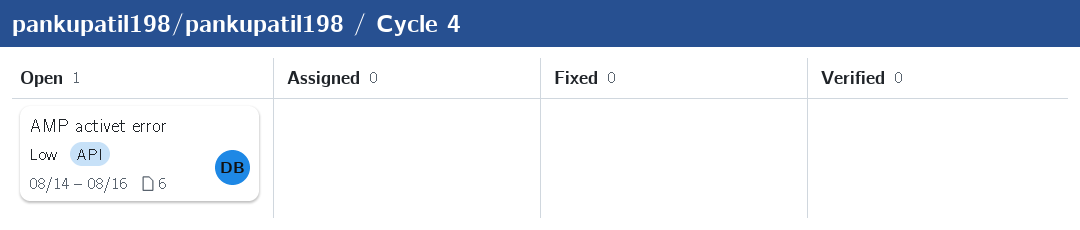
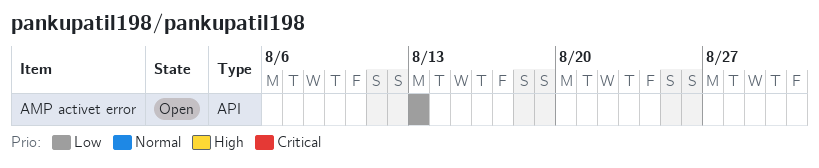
AMP activet error, start: Aug 14 -> Aug 13
AMP activet error, due: Aug 16 -> Aug 13

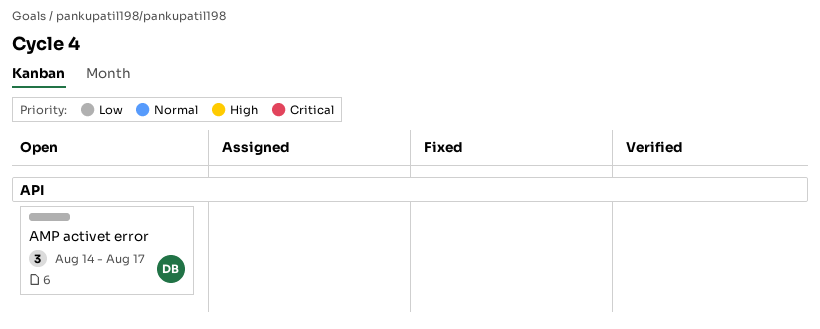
AMP activet error, start: Aug 13 -> Aug 14
AMP activet error, due: Aug 13 -> Aug 17

